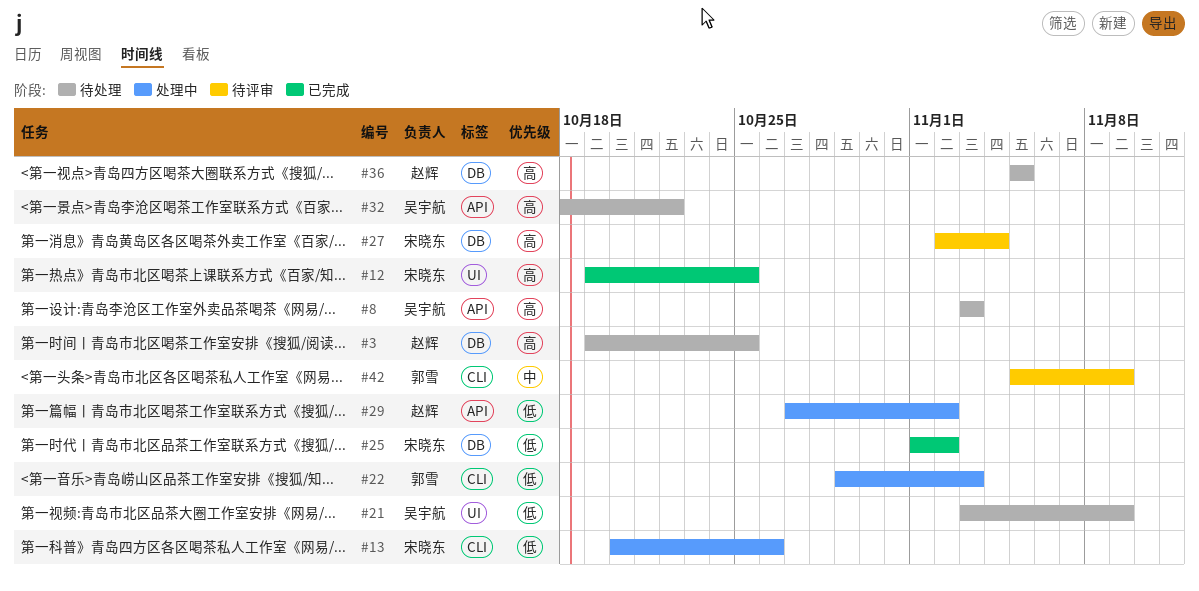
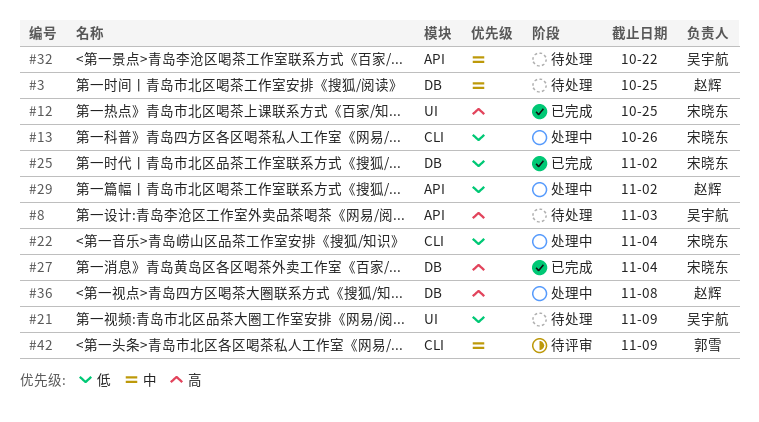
#3, priority: 高 -> 中
#22, owner: 郭雪 -> 宋晓东
#22, due: Nov 3 -> Nov 4
#27, status: 待评审 -> 已完成
#32, priority: 高 -> 中
#36, status: 待处理 -> 处理中
#36, due: Nov 5 -> Nov 8

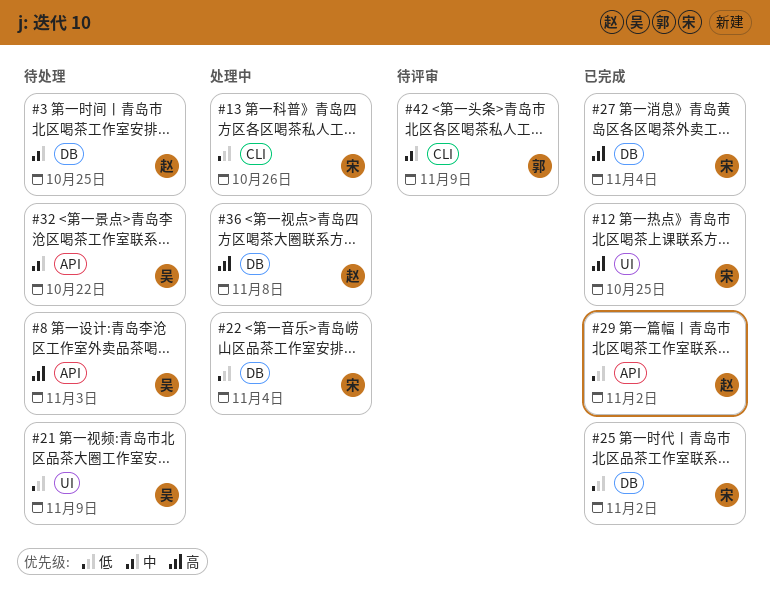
#22, label: CLI -> DB
#29, status: 处理中 -> 已完成

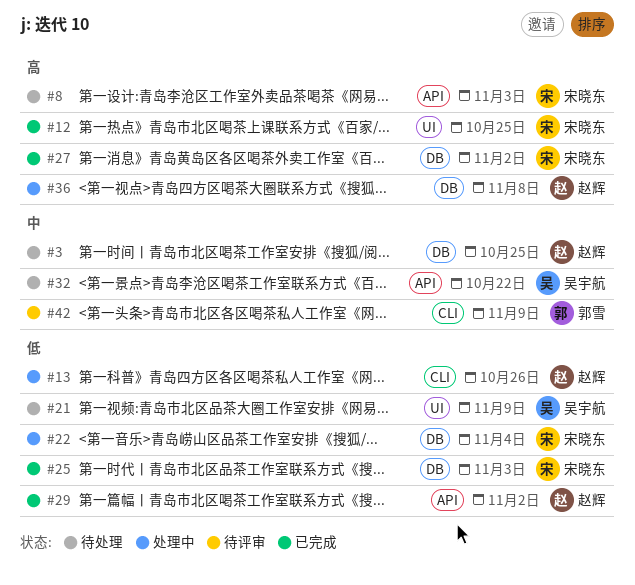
#8, owner: 吴宇航 -> 宋晓东
#13, owner: 宋晓东 -> 赵辉
#25, due: Nov 2 -> Nov 3
#27, due: Nov 4 -> Nov 2

